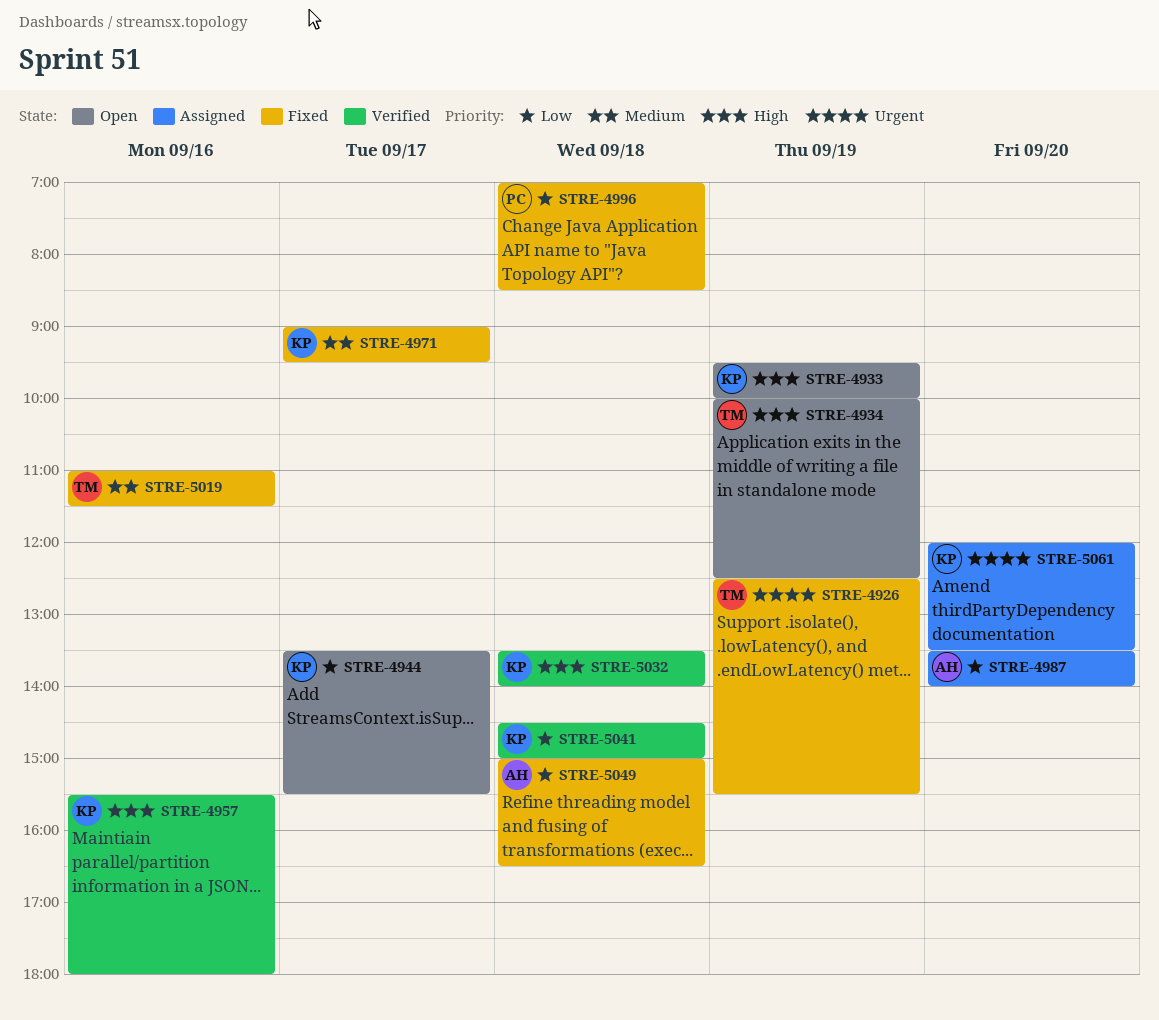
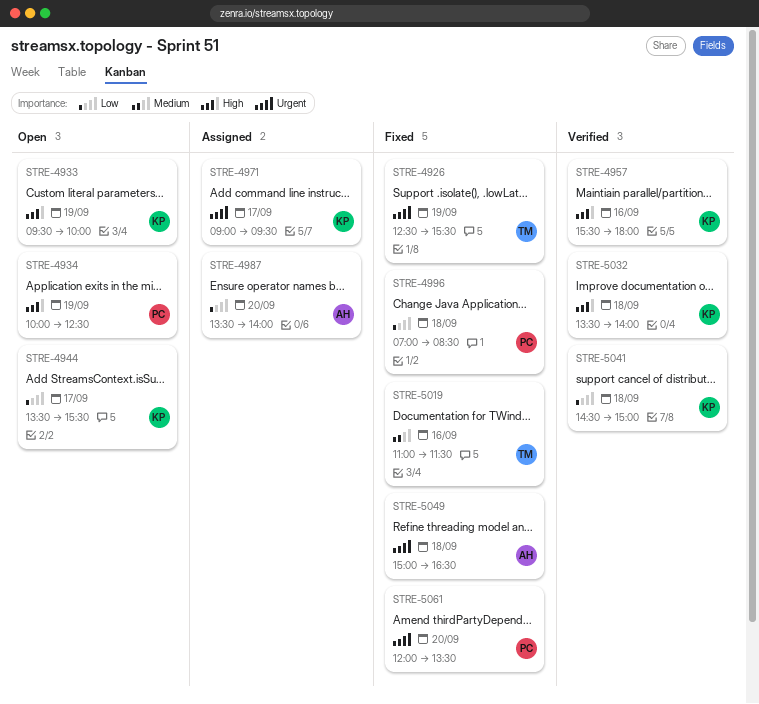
STRE-4934, owner: TM -> PC
STRE-4971, status: Fixed -> Assigned
STRE-4971, priority: Medium -> Urgent
STRE-5049, priority: Low -> Urgent
STRE-5061, status: Assigned -> Fixed
STRE-5061, owner: KP -> PC

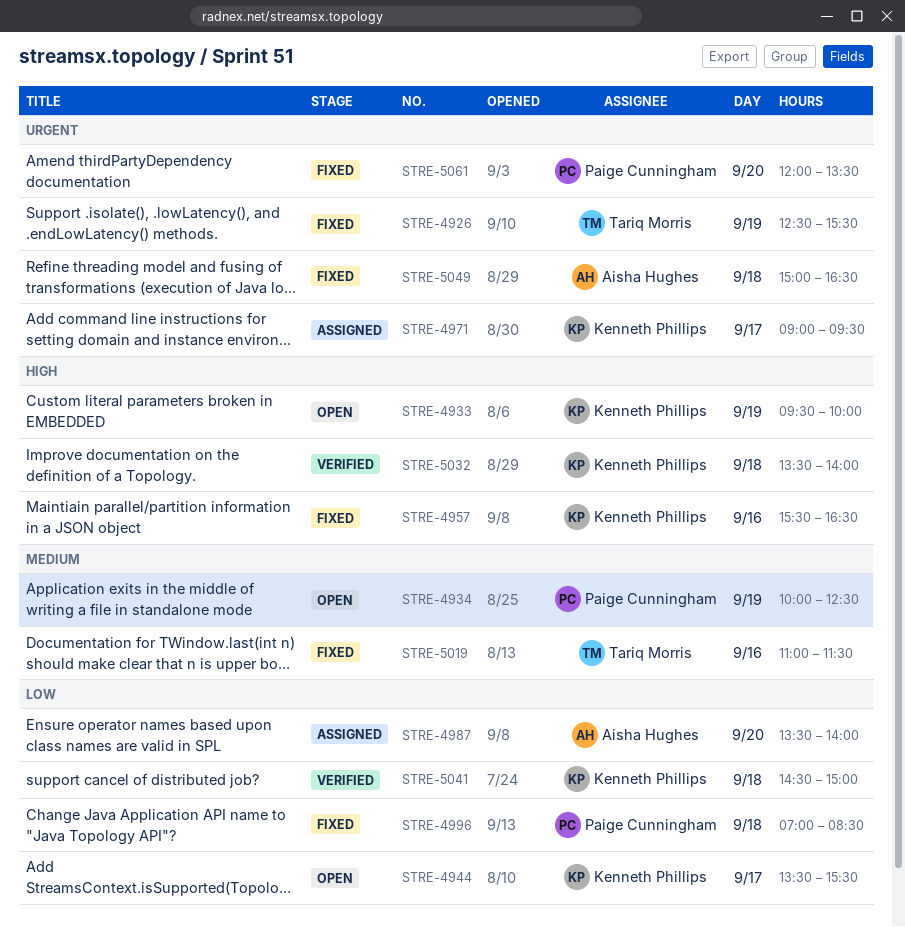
STRE-4934, priority: High -> Medium
STRE-4957, status: Verified -> Fixed
STRE-4957, ends: 18:00 -> 16:30

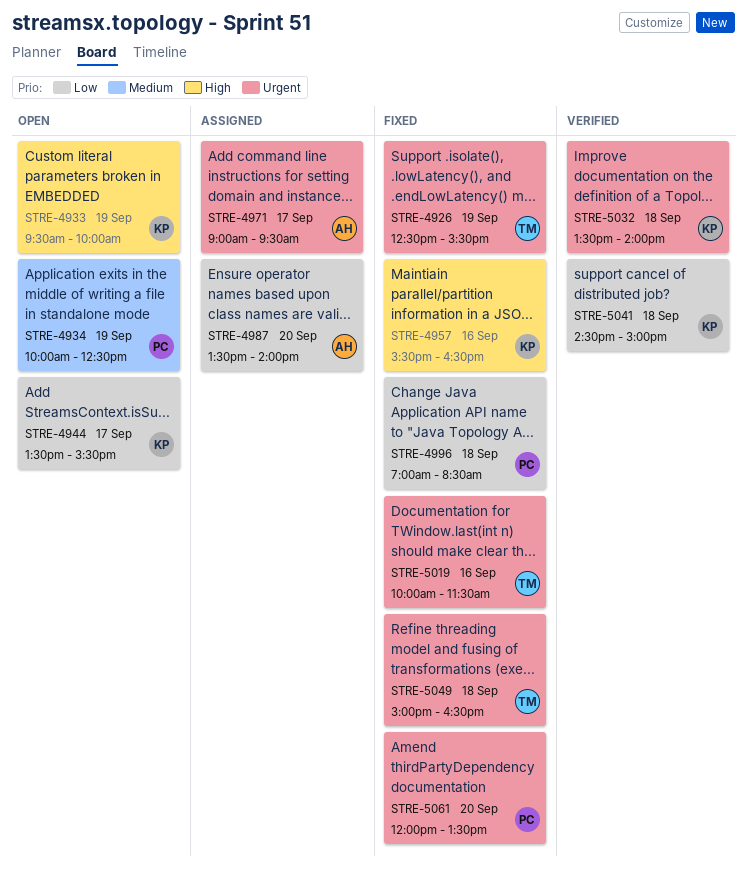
STRE-4971, owner: Kenneth Phillips -> Aisha Hughes
STRE-5019, priority: Medium -> Urgent
STRE-5019, begins: 11:00 -> 10:00
STRE-5032, priority: High -> Urgent
STRE-5049, owner: Aisha Hughes -> Tariq Morris

